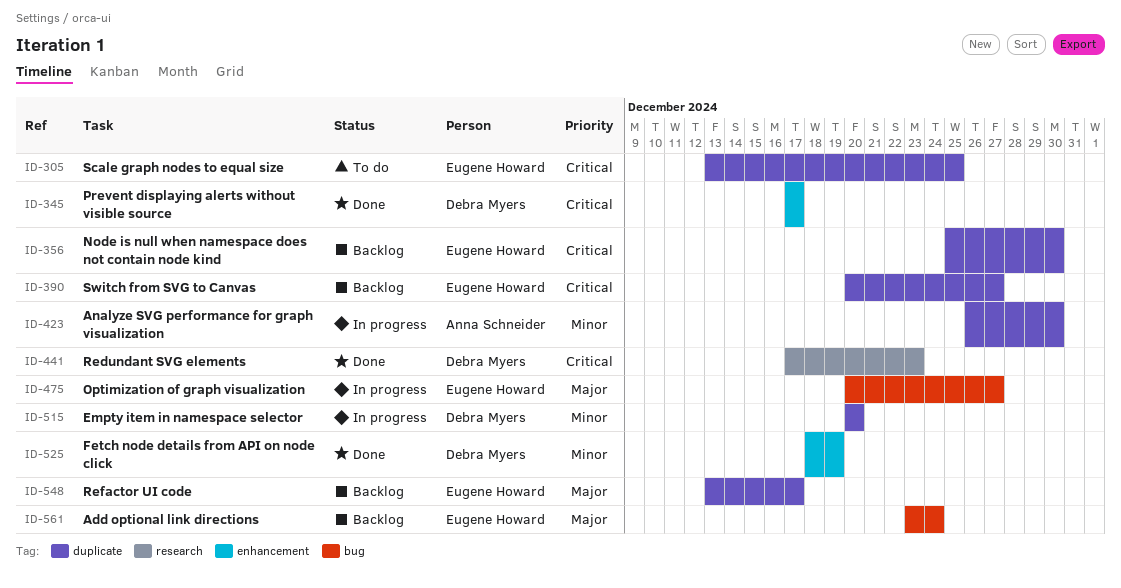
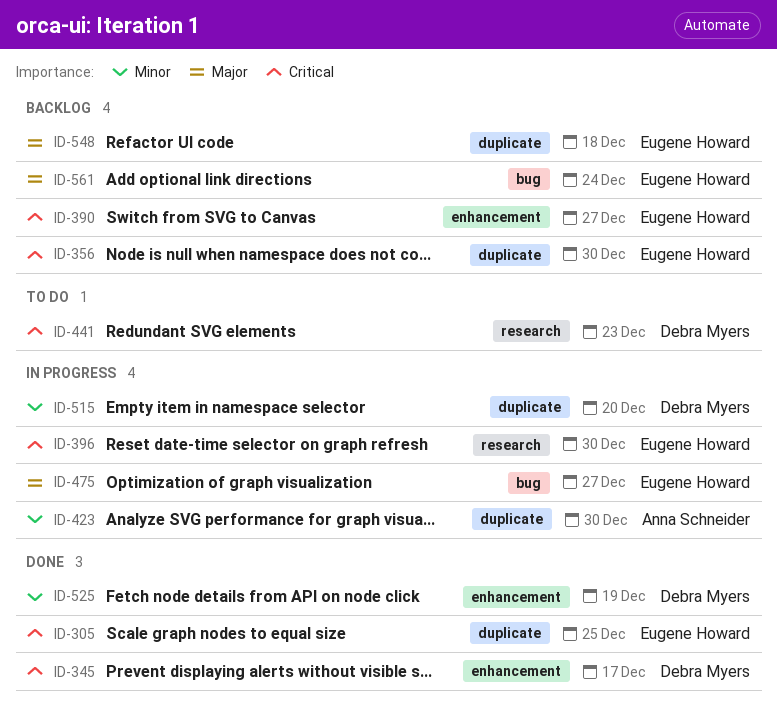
ID-305, status: To do -> Done
ID-390, label: duplicate -> enhancement
ID-396: none -> present
ID-441, status: Done -> To do
ID-548, due: Dec 17 -> Dec 18

